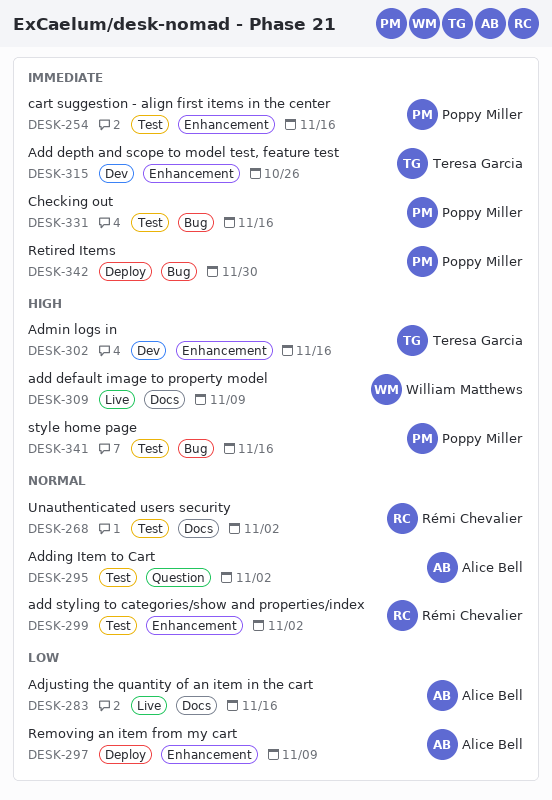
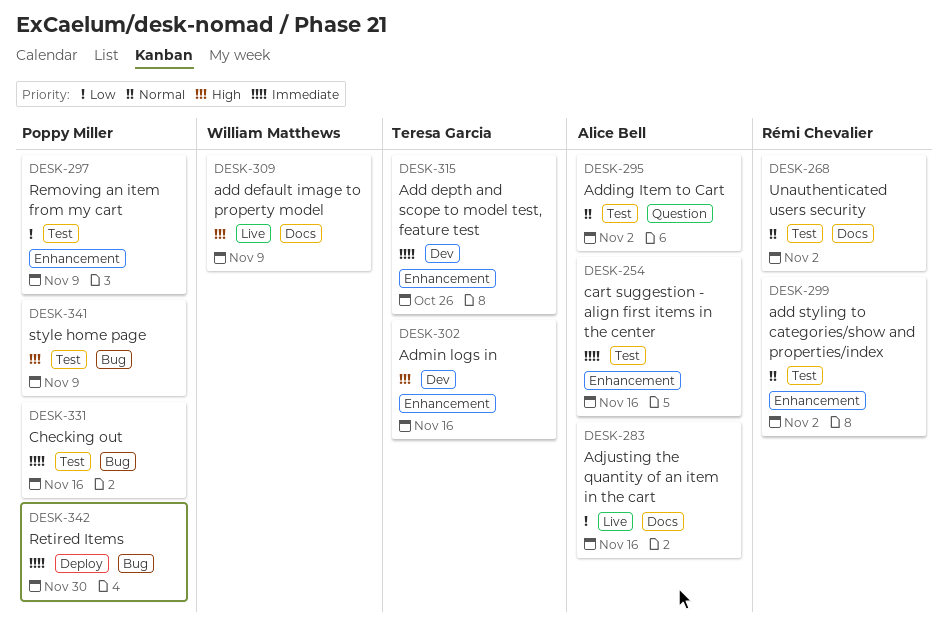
DESK-254, owner: Poppy Miller -> Alice Bell
DESK-297, status: Deploy -> Test
DESK-297, owner: Alice Bell -> Poppy Miller
DESK-341, due: Nov 16 -> Nov 9

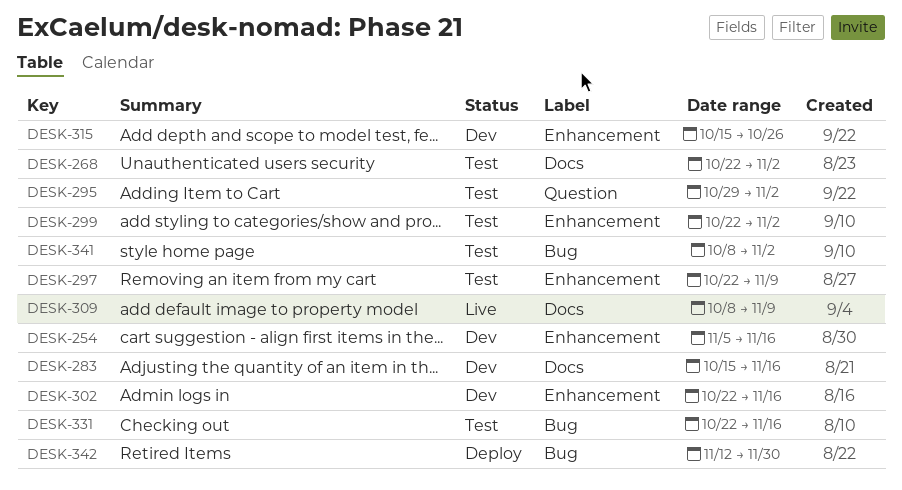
DESK-254, status: Test -> Dev
DESK-283, status: Live -> Dev
DESK-341, due: Nov 9 -> Nov 2

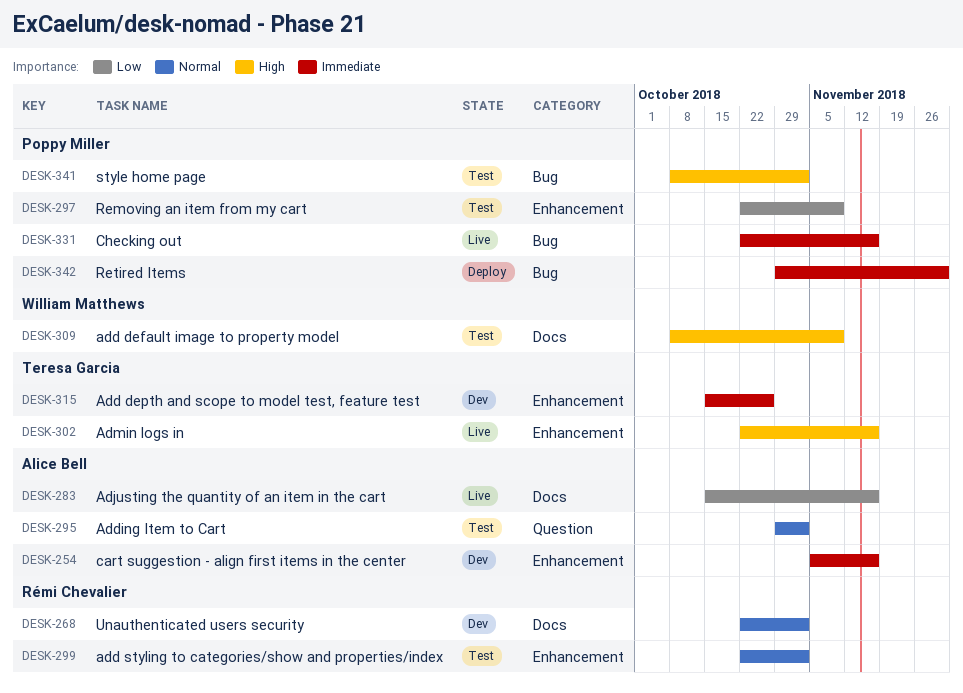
DESK-268, status: Test -> Dev
DESK-283, status: Dev -> Live
DESK-302, status: Dev -> Live
DESK-309, status: Live -> Test
DESK-331, status: Test -> Live
DESK-342, start: Nov 12 -> Oct 29

